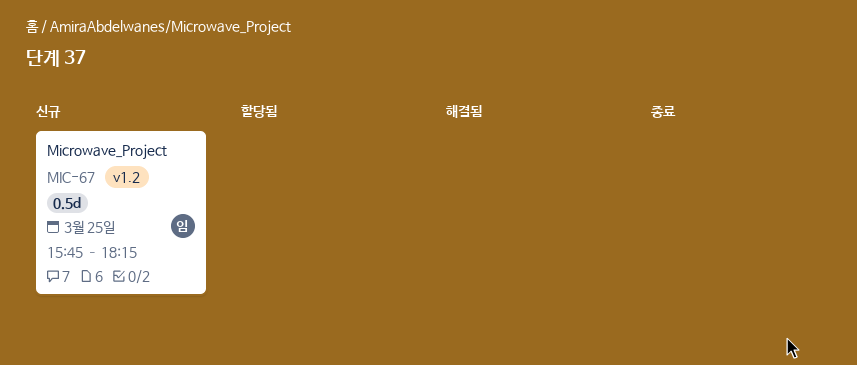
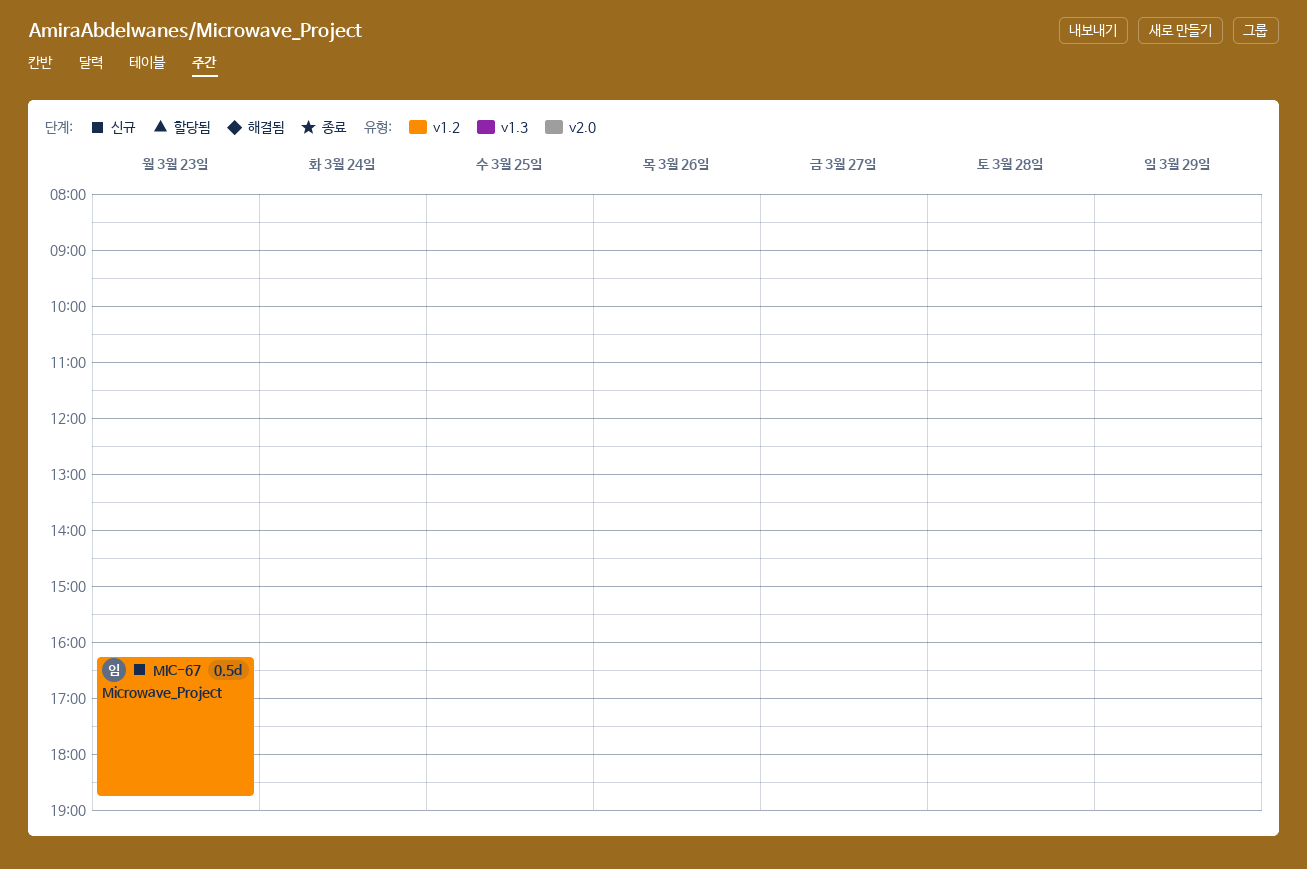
MIC-67, day: Mar 25 -> Mar 23
MIC-67, begins: 15:45 -> 16:15
MIC-67, ends: 18:15 -> 18:45

